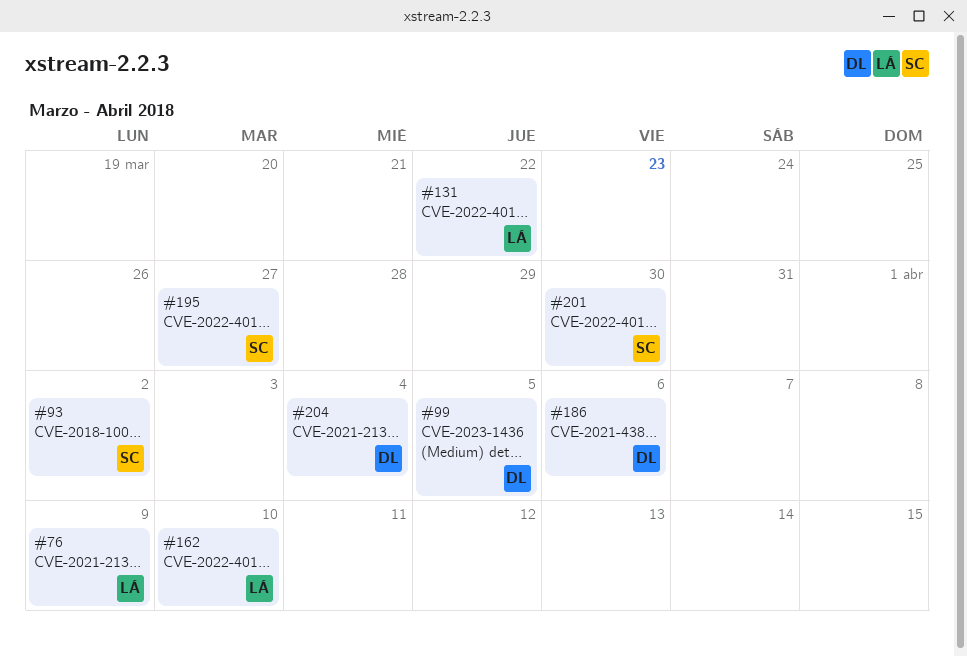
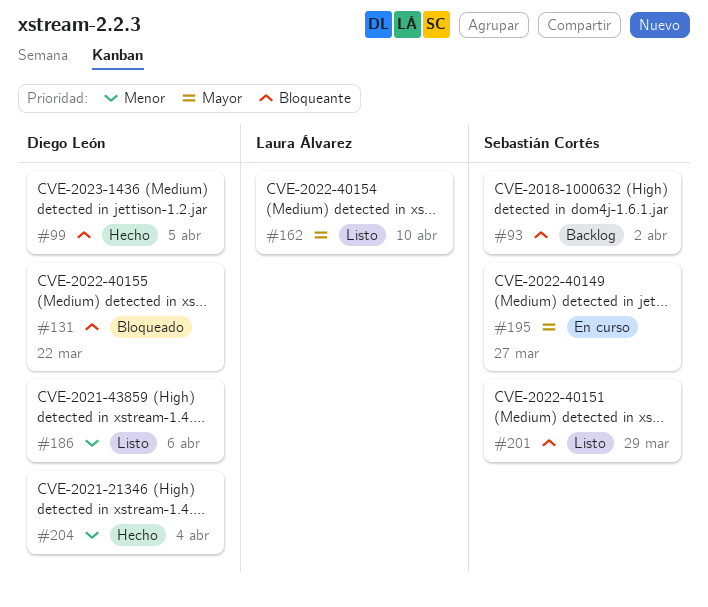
#76: present -> none
#131, owner: Laura Álvarez -> Diego León
#201, due: Mar 30 -> Mar 29

